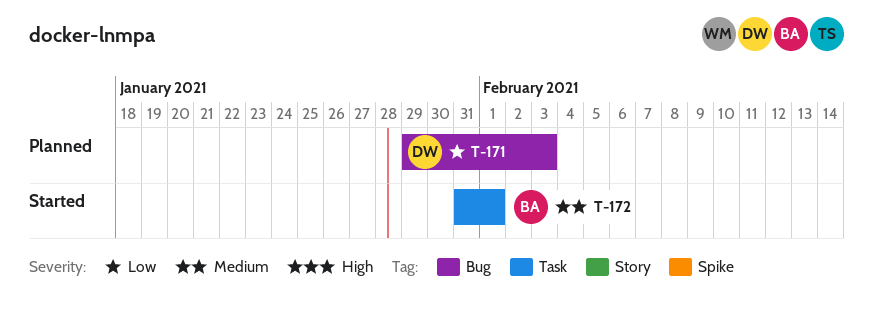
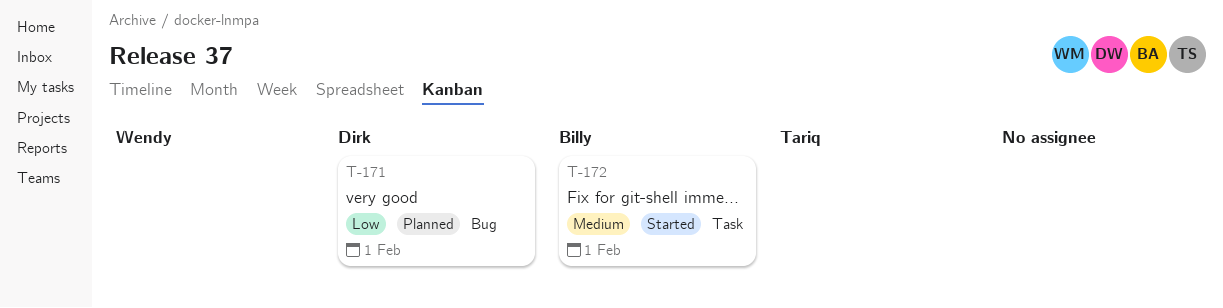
T-171, due: Feb 3 -> Feb 1

